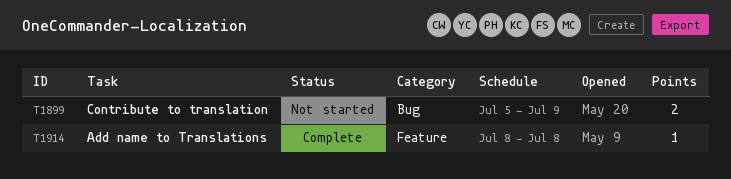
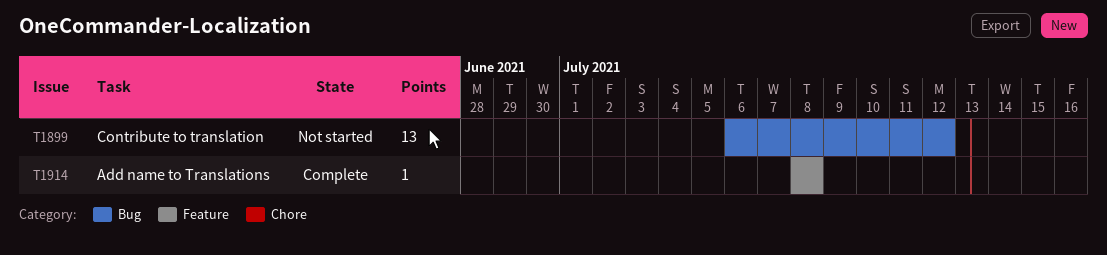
T1899, estimate: 2 -> 13
T1899, start: Jul 5 -> Jul 6
T1899, due: Jul 9 -> Jul 12

